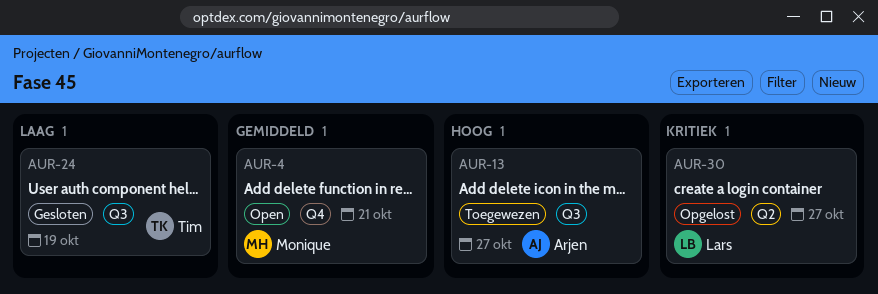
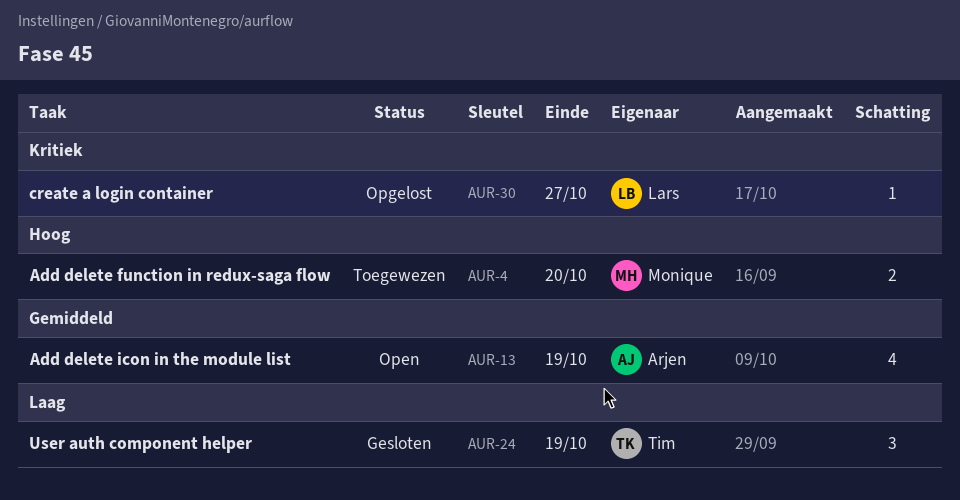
AUR-4, status: Open -> Toegewezen
AUR-4, priority: Gemiddeld -> Hoog
AUR-4, due: Oct 21 -> Oct 20
AUR-13, status: Toegewezen -> Open
AUR-13, priority: Hoog -> Gemiddeld
AUR-13, due: Oct 27 -> Oct 19

